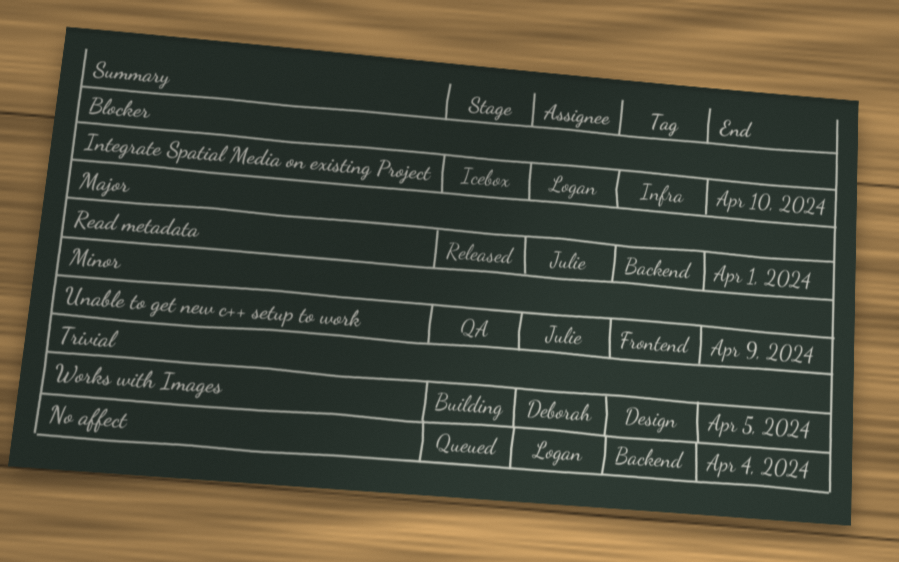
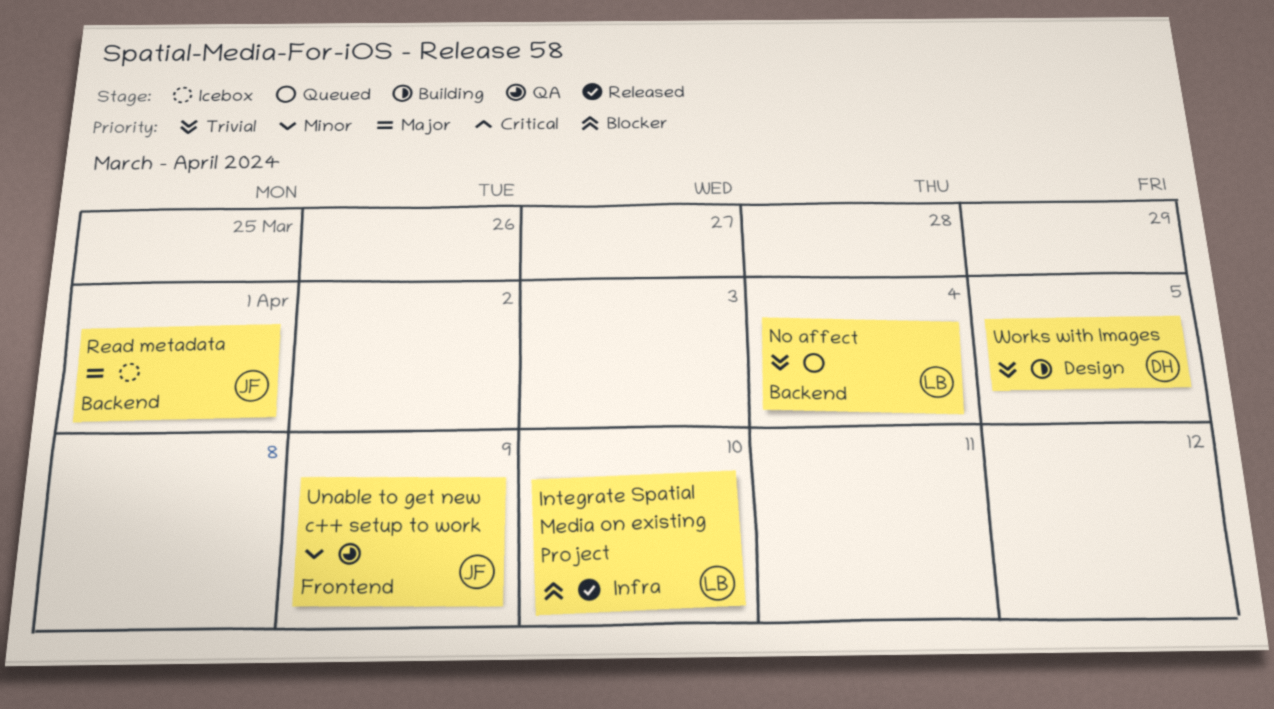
Integrate Spatial Media on existing Project, status: Icebox -> Released
Read metadata, status: Released -> Icebox

